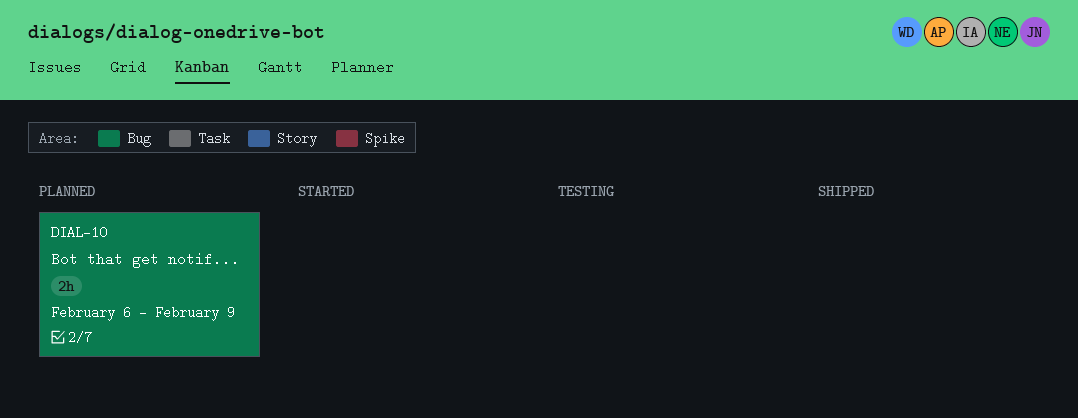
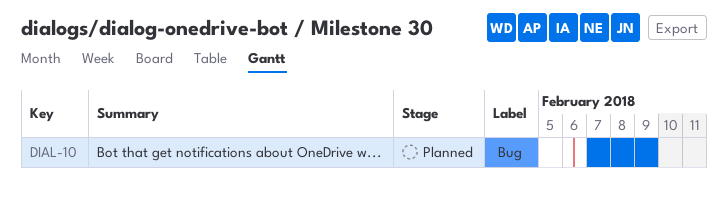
DIAL-10, start: Feb 6 -> Feb 7

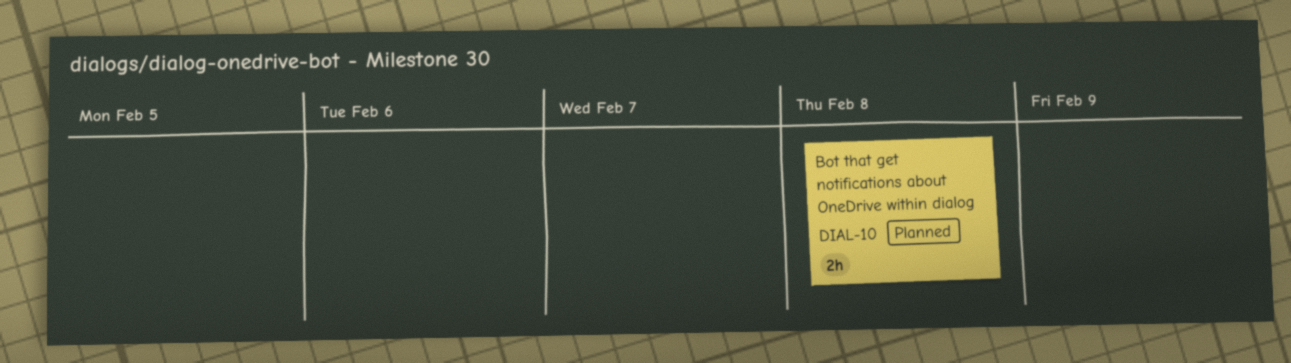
DIAL-10, due: Feb 9 -> Feb 8

